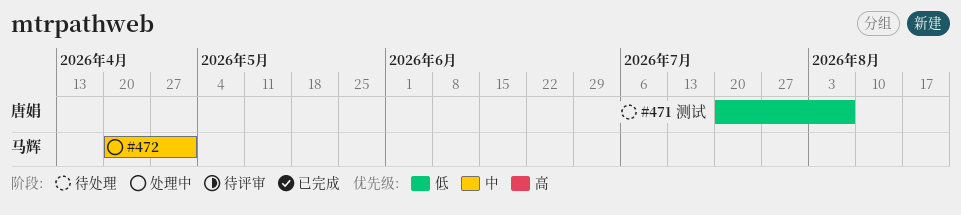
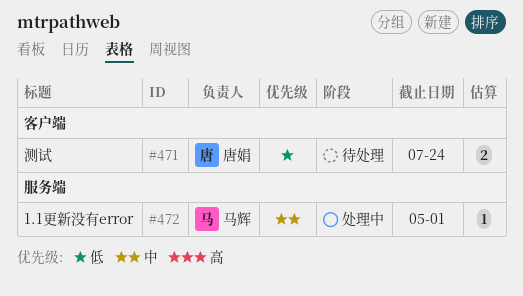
#471, due: Aug 7 -> Jul 24

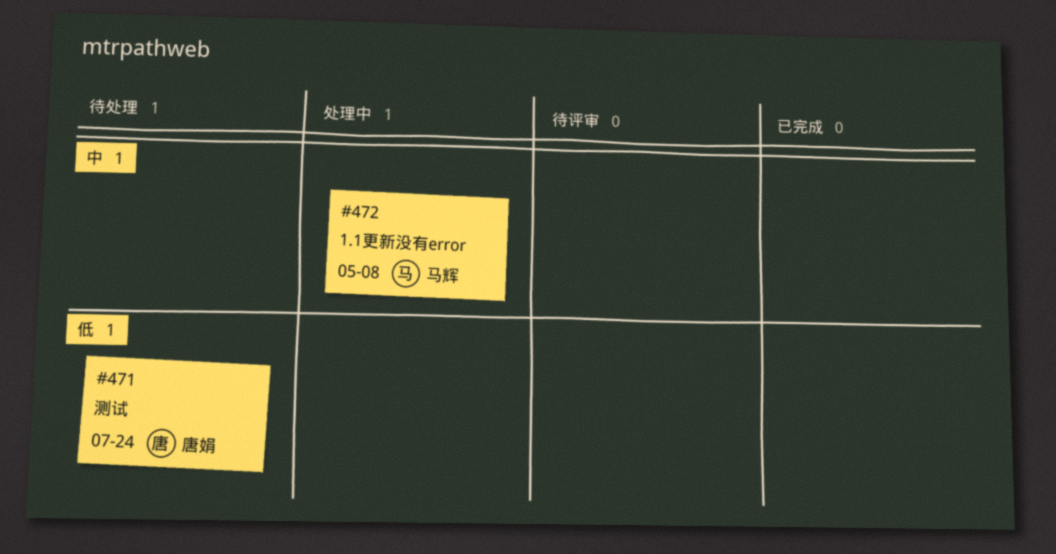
#472, due: May 1 -> May 8

